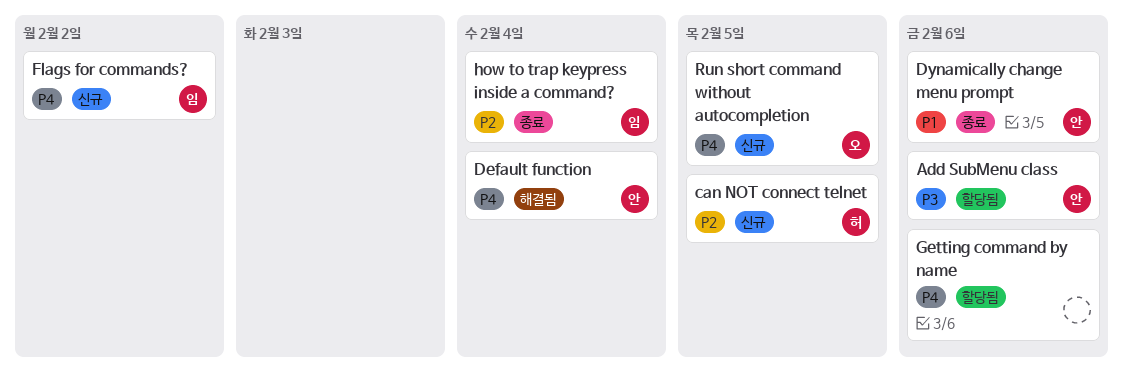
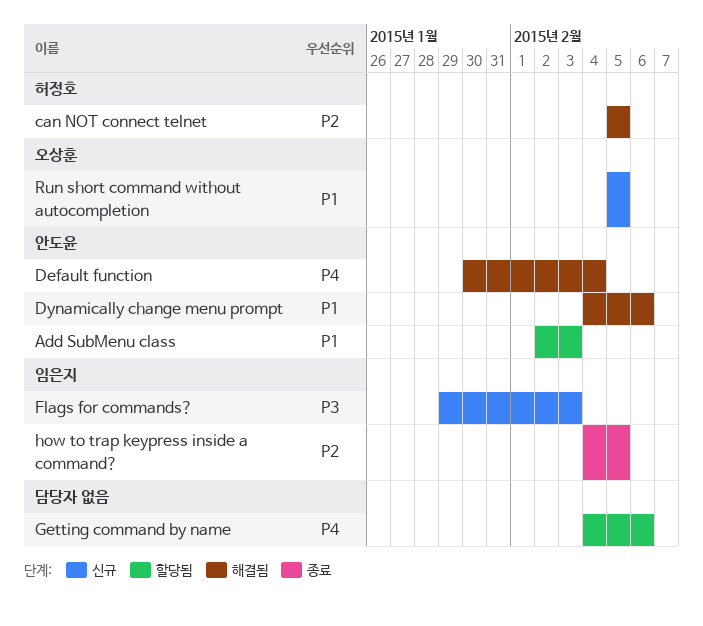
Add SubMenu class, priority: P3 -> P1
Add SubMenu class, due: Feb 6 -> Feb 3
can NOT connect telnet, status: 신규 -> 해결됨
Dynamically change menu prompt, status: 종료 -> 해결됨
Flags for commands?, priority: P4 -> P3
Flags for commands?, due: Feb 2 -> Feb 3
how to trap keypress inside a command?, due: Feb 4 -> Feb 5
Run short command without autocompletion, priority: P4 -> P1

